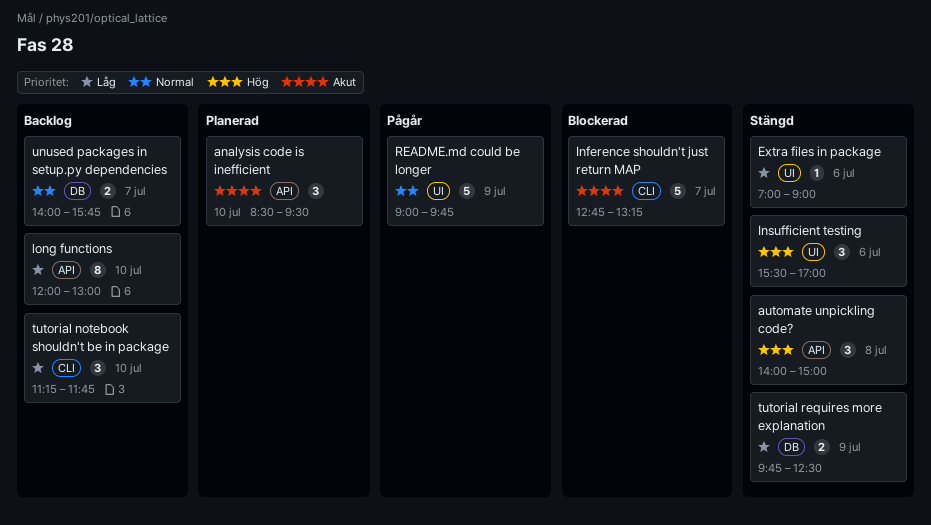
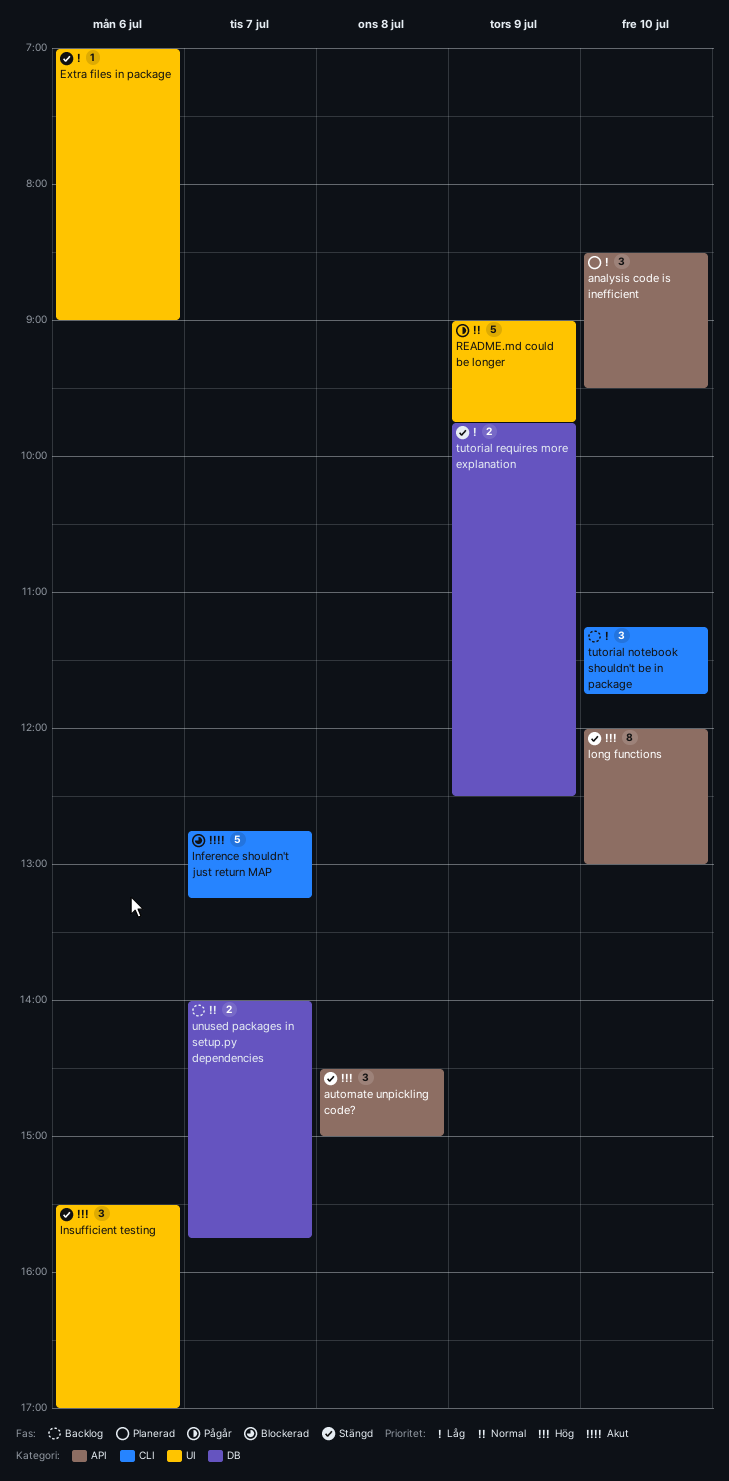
analysis code is inefficient, priority: Akut -> Låg
automate unpickling code?, begins: 14:00 -> 14:30
long functions, status: Backlog -> Stängd
long functions, priority: Låg -> Hög

